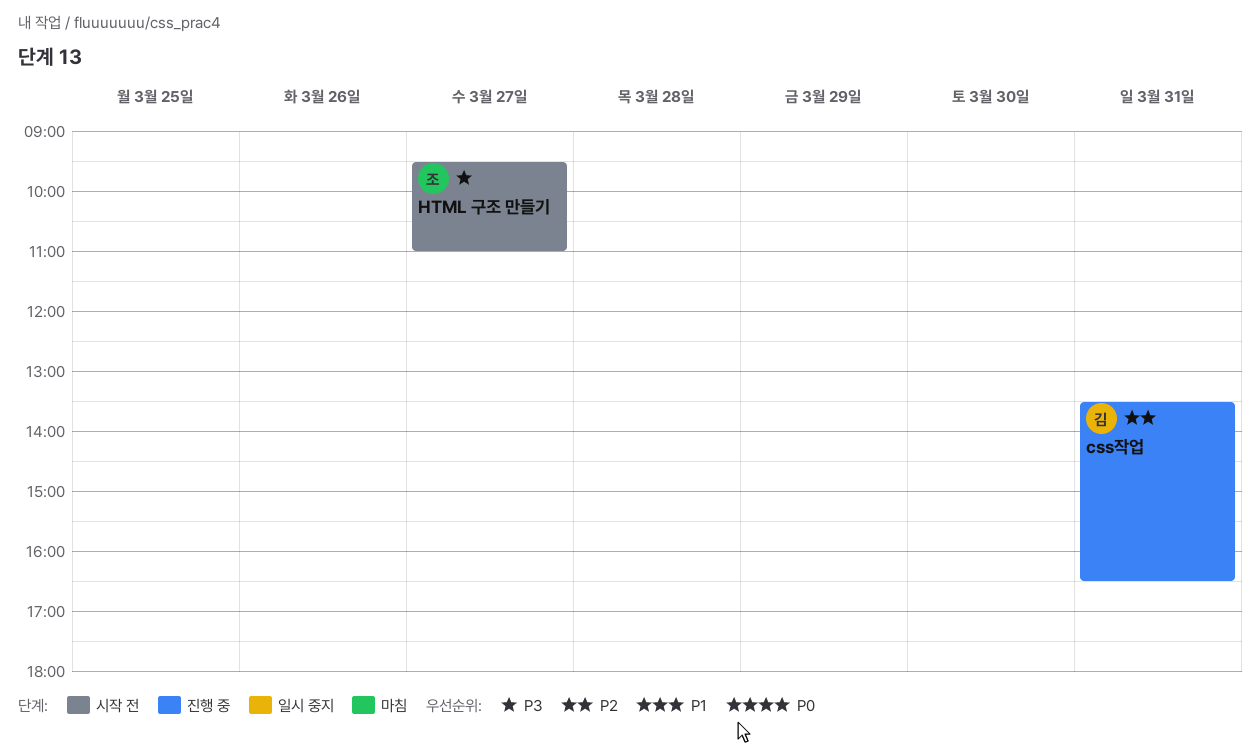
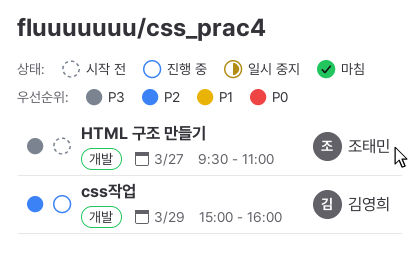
css작업, day: Mar 31 -> Mar 29
css작업, begins: 13:30 -> 15:00
css작업, ends: 16:30 -> 16:00

